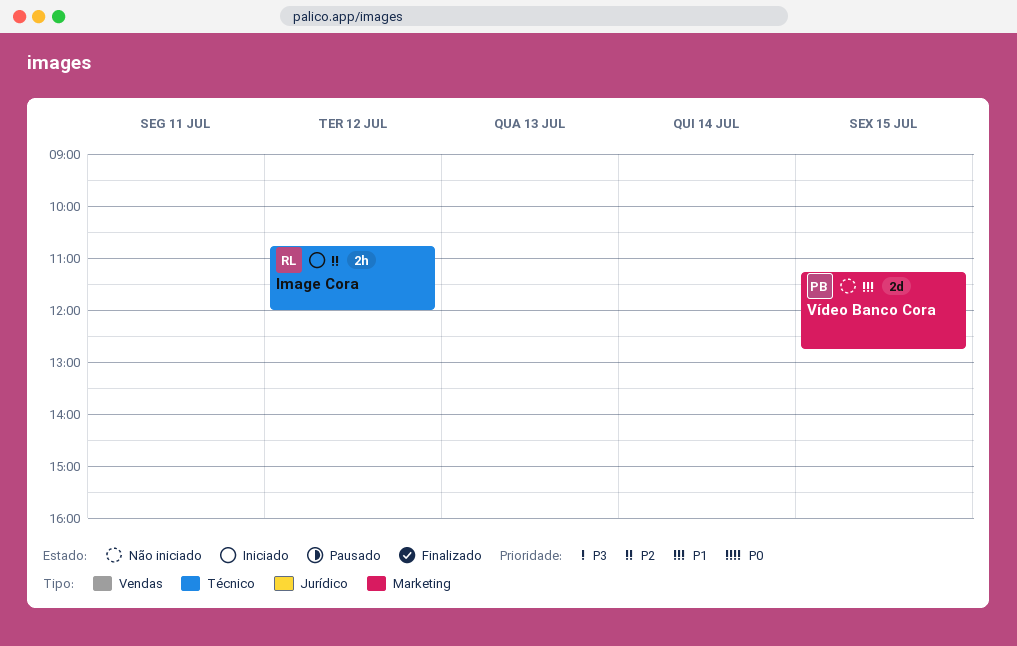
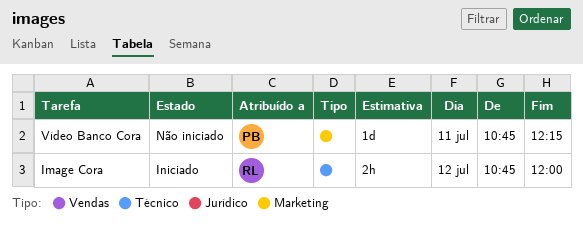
Vídeo Banco Cora, estimate: 2d -> 1d
Vídeo Banco Cora, day: Jul 15 -> Jul 11
Vídeo Banco Cora, begins: 11:15 -> 10:45
Vídeo Banco Cora, ends: 12:45 -> 12:15

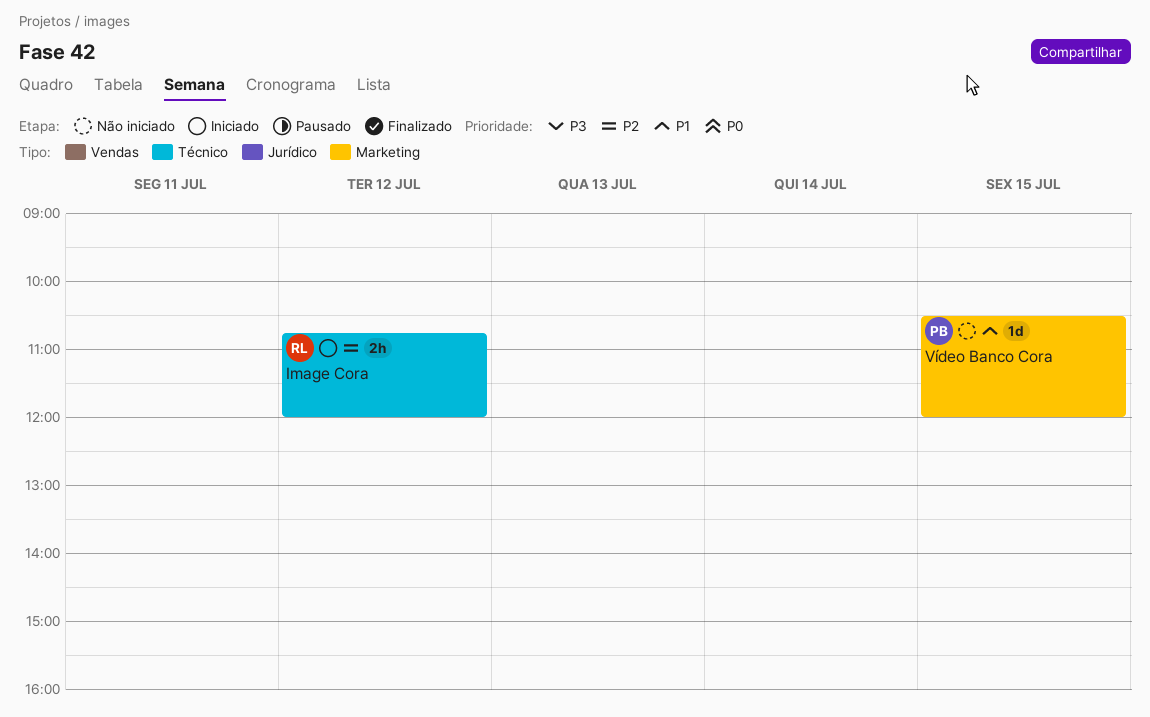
Vídeo Banco Cora, day: Jul 11 -> Jul 15
Vídeo Banco Cora, begins: 10:45 -> 10:30
Vídeo Banco Cora, ends: 12:15 -> 12:00

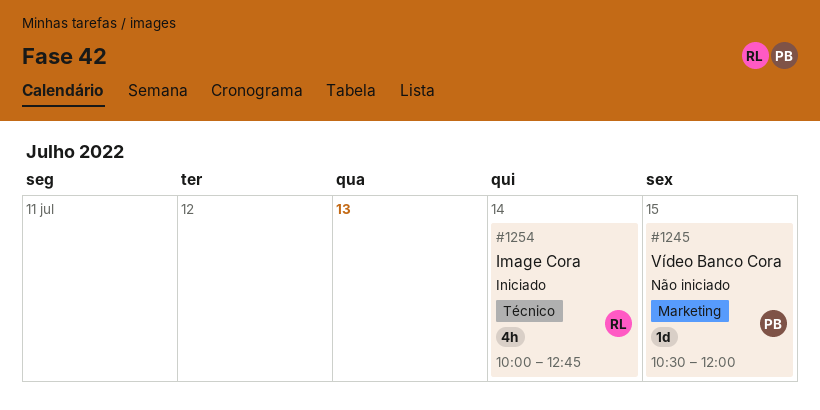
Image Cora, estimate: 2h -> 4h
Image Cora, day: Jul 12 -> Jul 14
Image Cora, begins: 10:45 -> 10:00
Image Cora, ends: 12:00 -> 12:45

